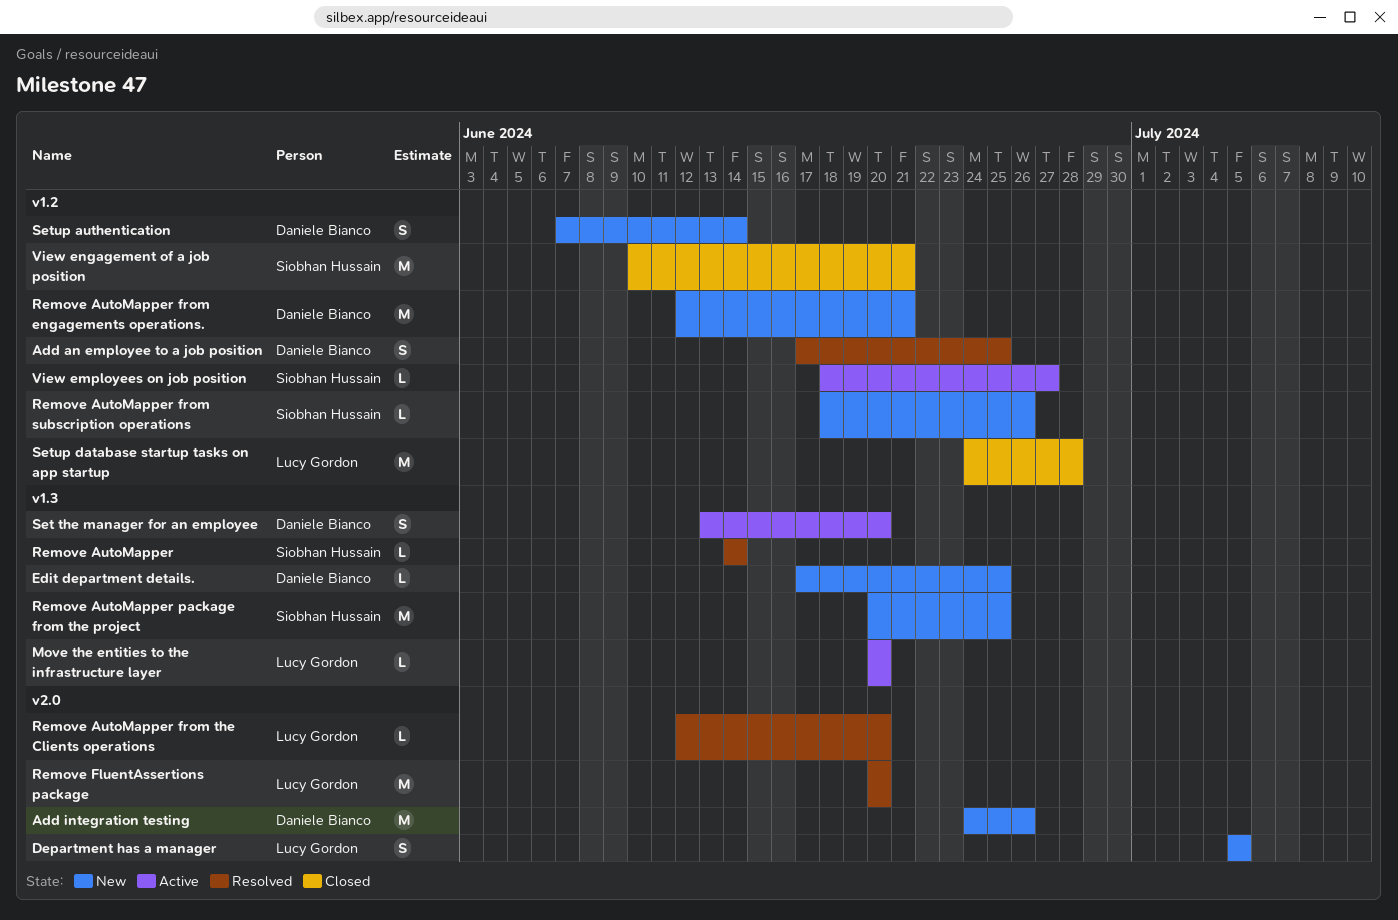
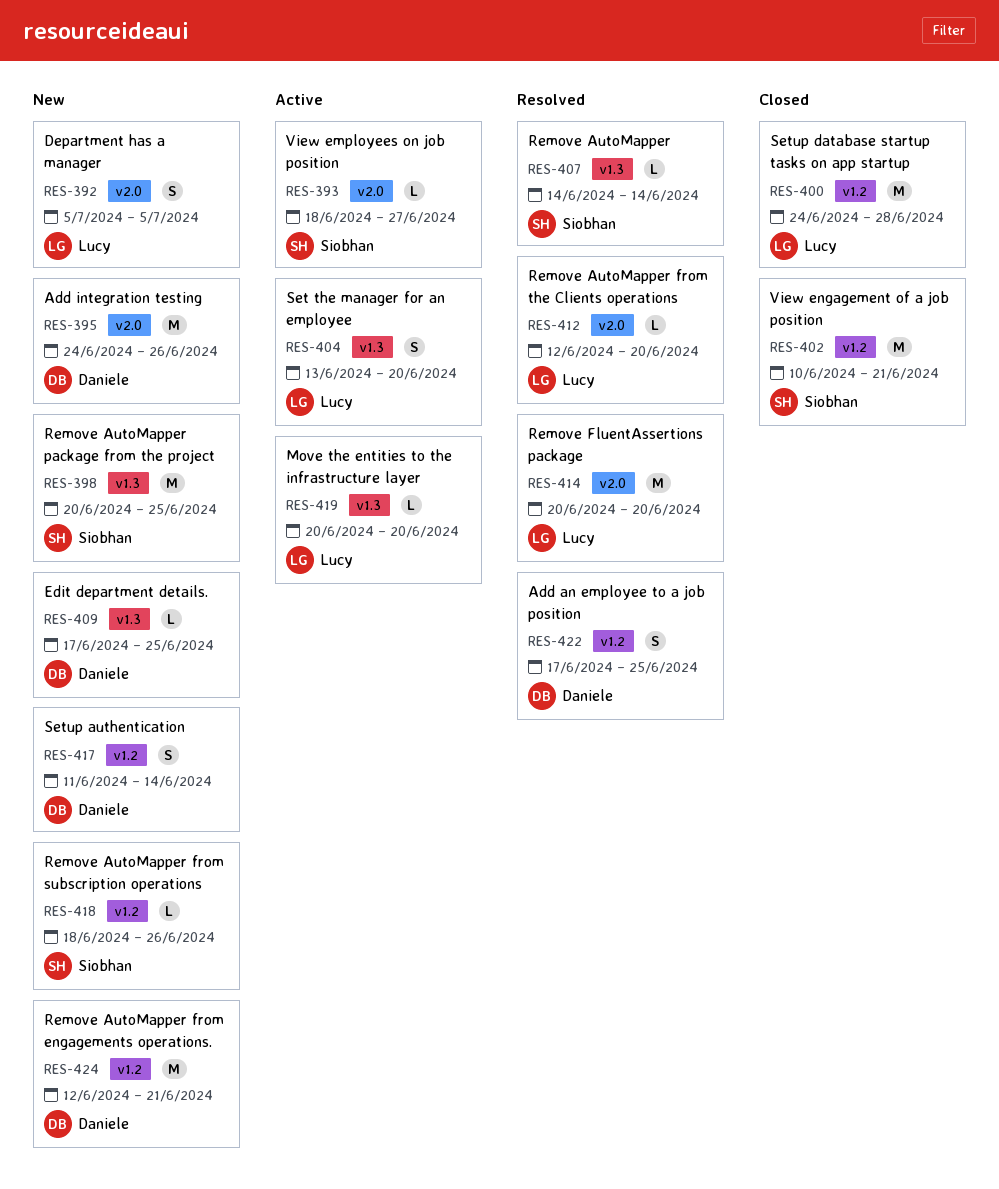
Set the manager for an employee, owner: Daniele Bianco -> Lucy Gordon
Setup authentication, start: Jun 7 -> Jun 11
View employees on job position, label: v1.2 -> v2.0

